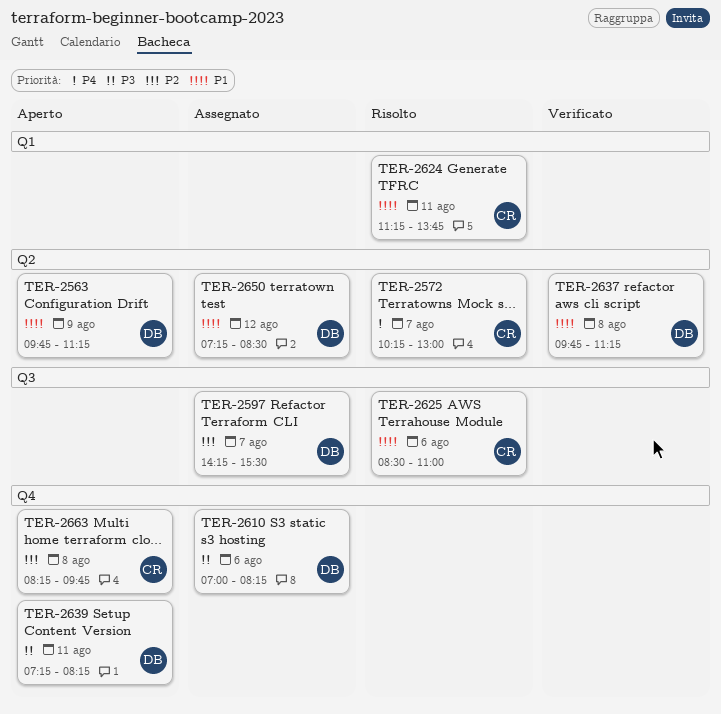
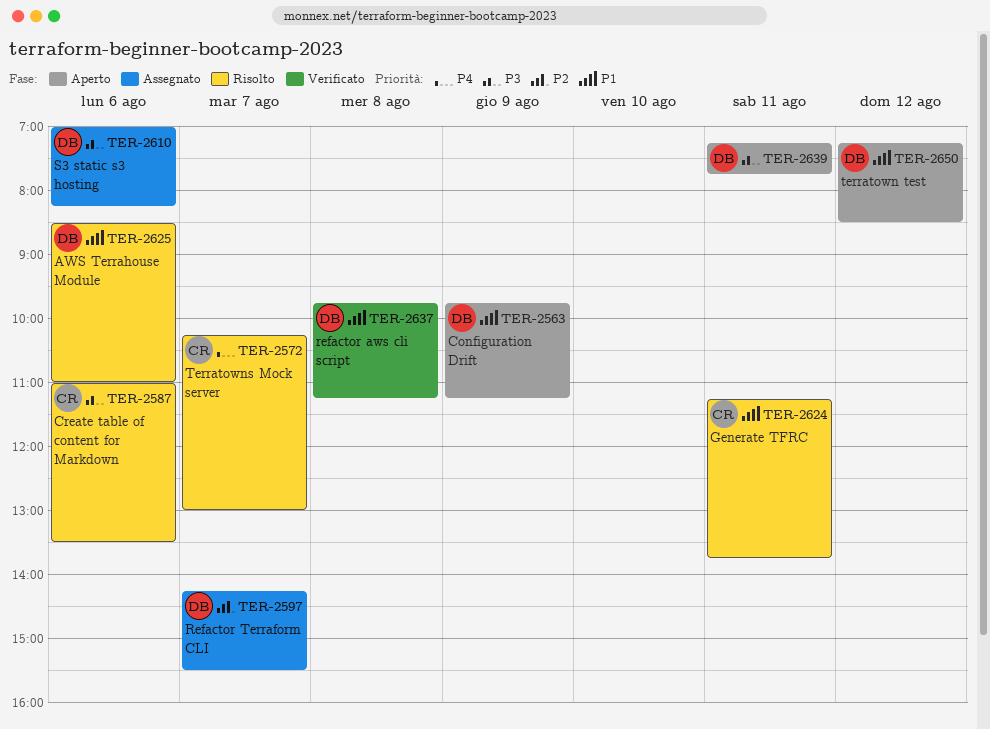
TER-2587: none -> present
TER-2625, owner: CR -> DB
TER-2639, ends: 08:15 -> 07:45
TER-2650, status: Assegnato -> Aperto
TER-2663: present -> none

